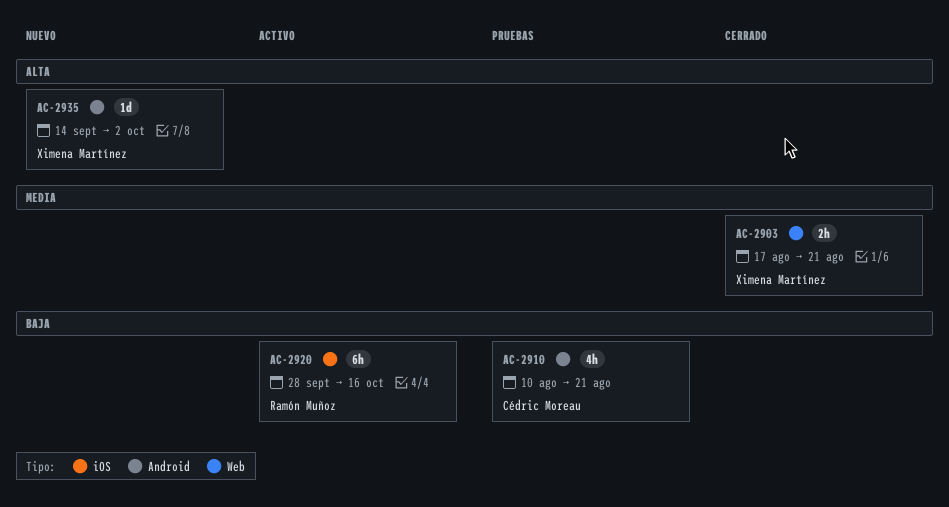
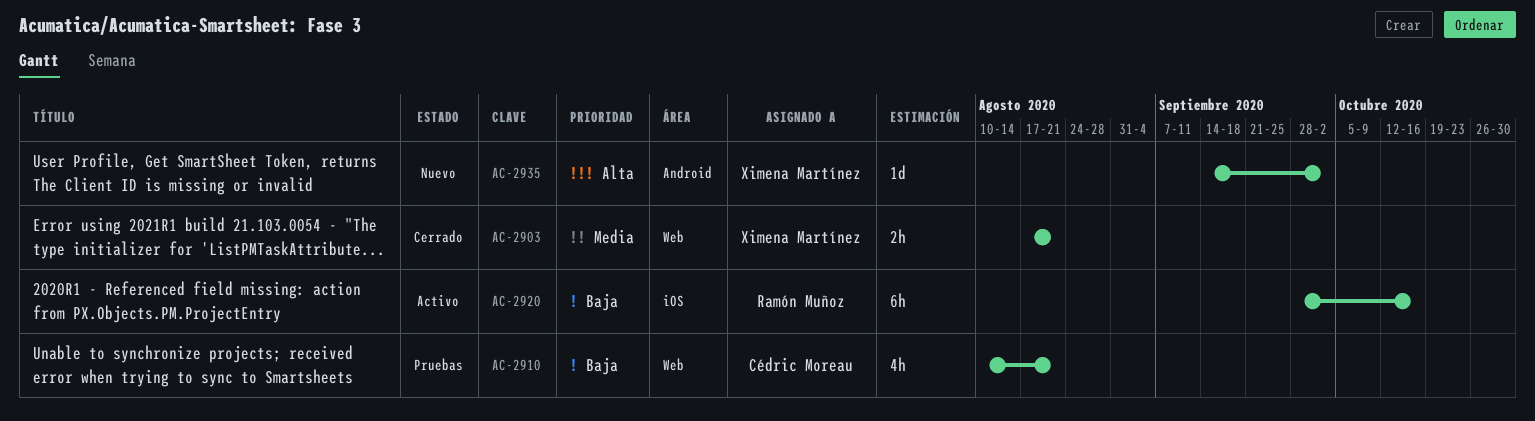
AC-2910, label: Android -> Web

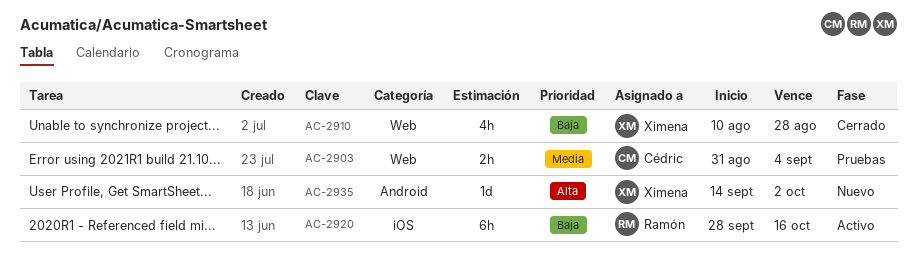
AC-2903, status: Cerrado -> Pruebas
AC-2903, owner: Ximena Martínez -> Cédric Moreau
AC-2903, start: Aug 17 -> Aug 31
AC-2903, due: Aug 21 -> Sep 4
AC-2910, status: Pruebas -> Cerrado
AC-2910, owner: Cédric Moreau -> Ximena Martínez
AC-2910, due: Aug 21 -> Aug 28

